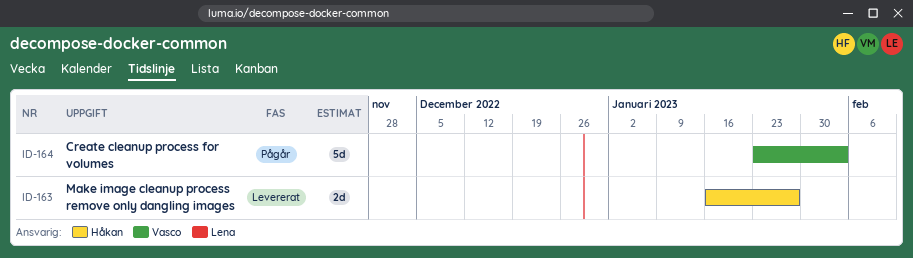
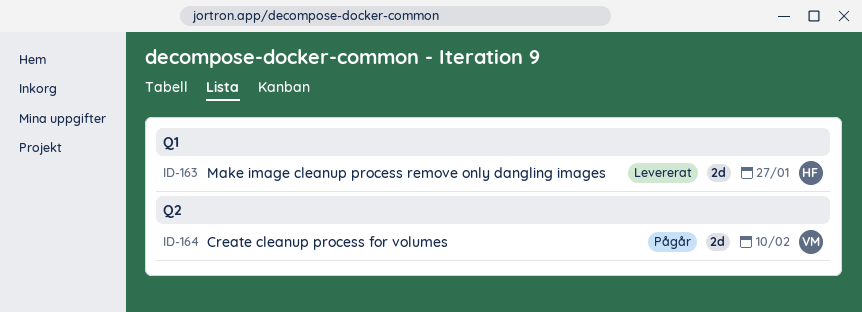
ID-164, estimate: 5d -> 2d
ID-164, due: Feb 3 -> Feb 10

